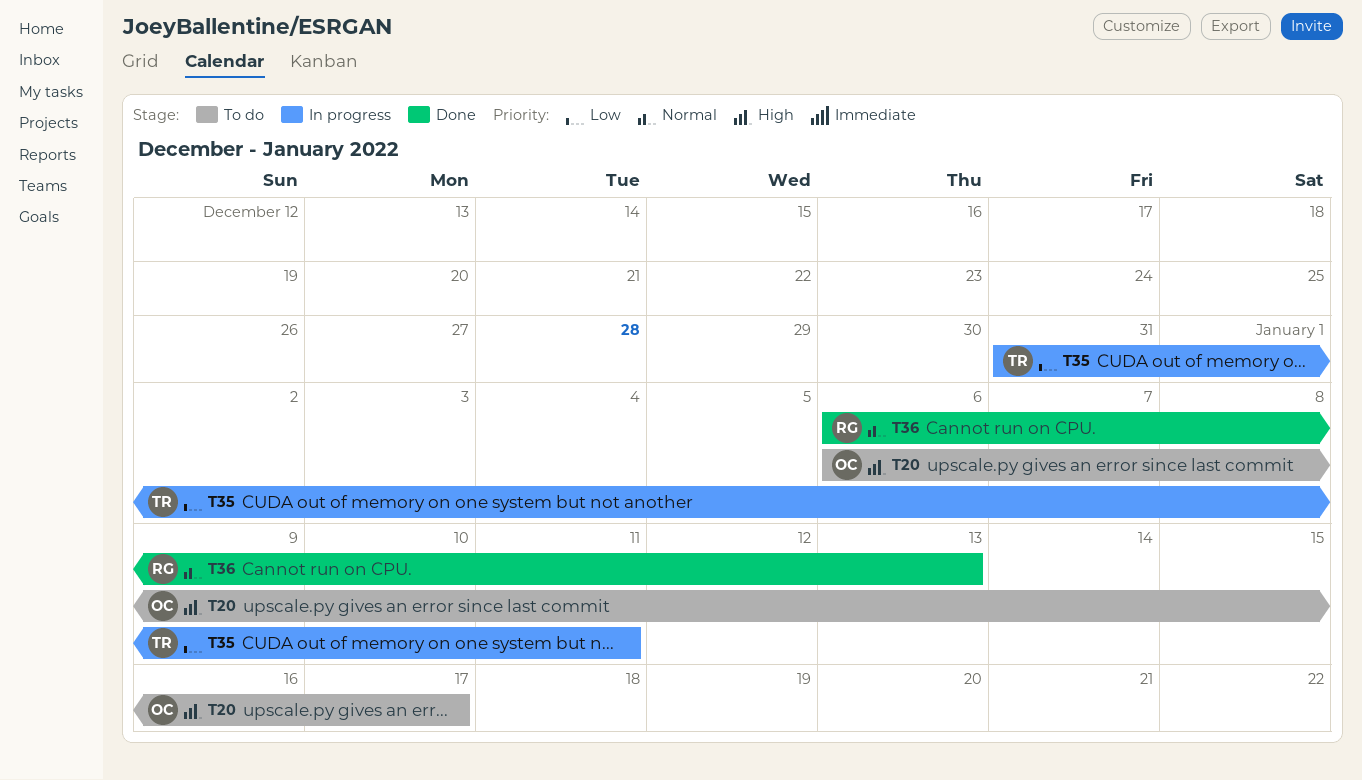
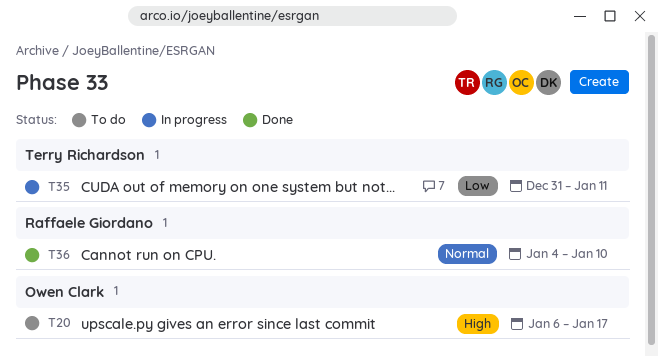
T36, start: Jan 6 -> Jan 4
T36, due: Jan 13 -> Jan 10

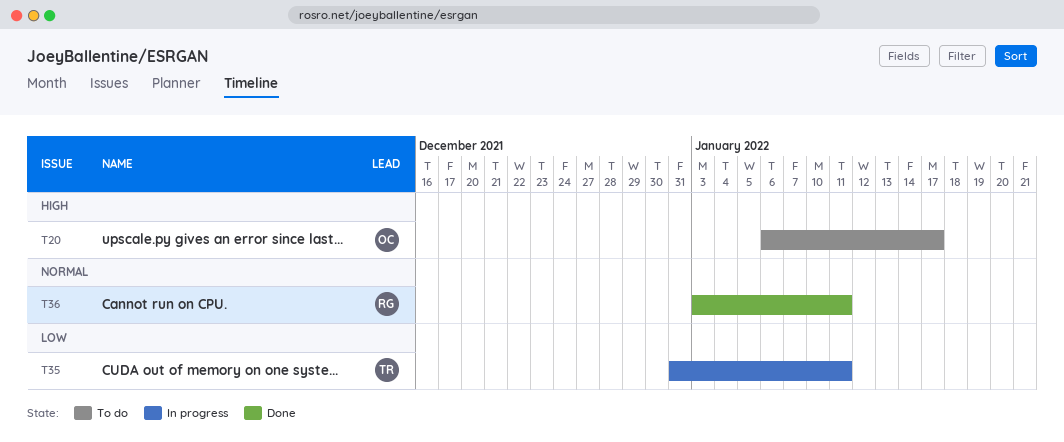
T36, start: Jan 4 -> Jan 3
T36, due: Jan 10 -> Jan 11

